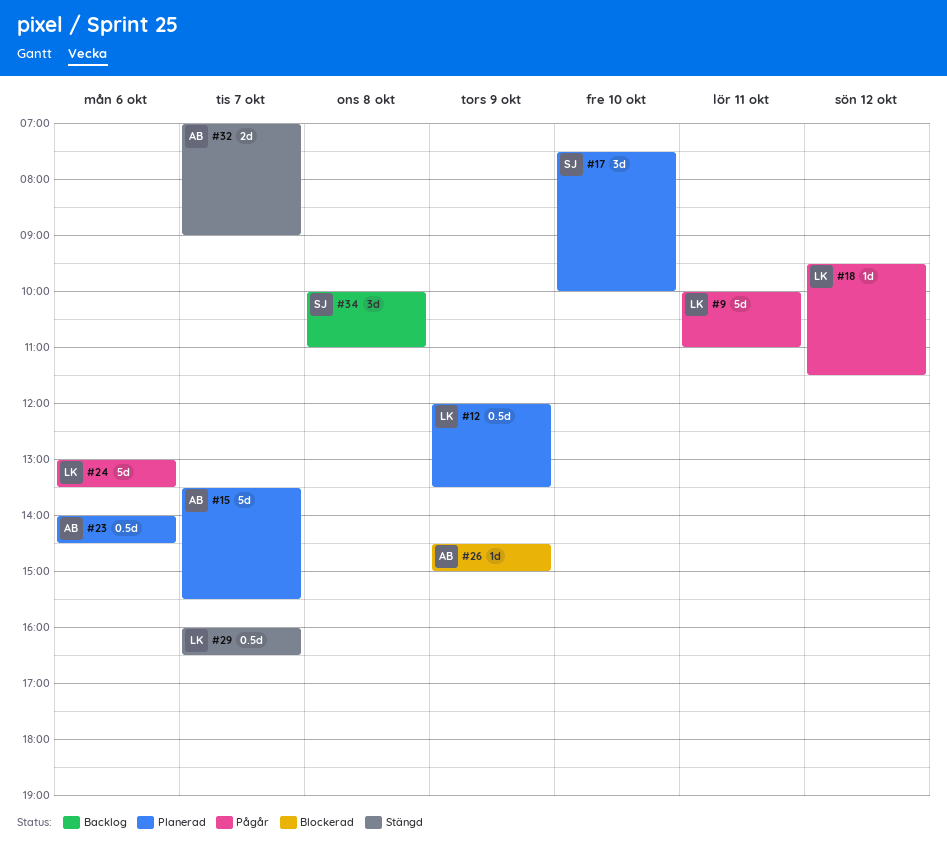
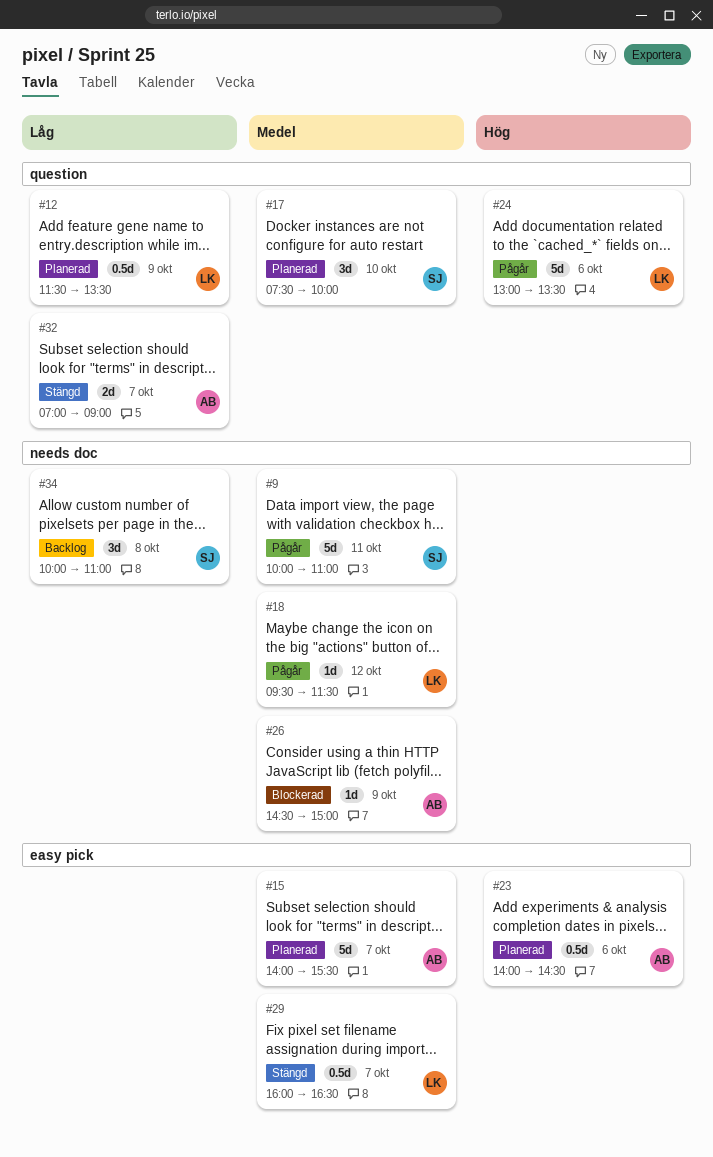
#9, owner: LK -> SJ
#12, begins: 12:00 -> 11:30
#15, begins: 13:30 -> 14:00

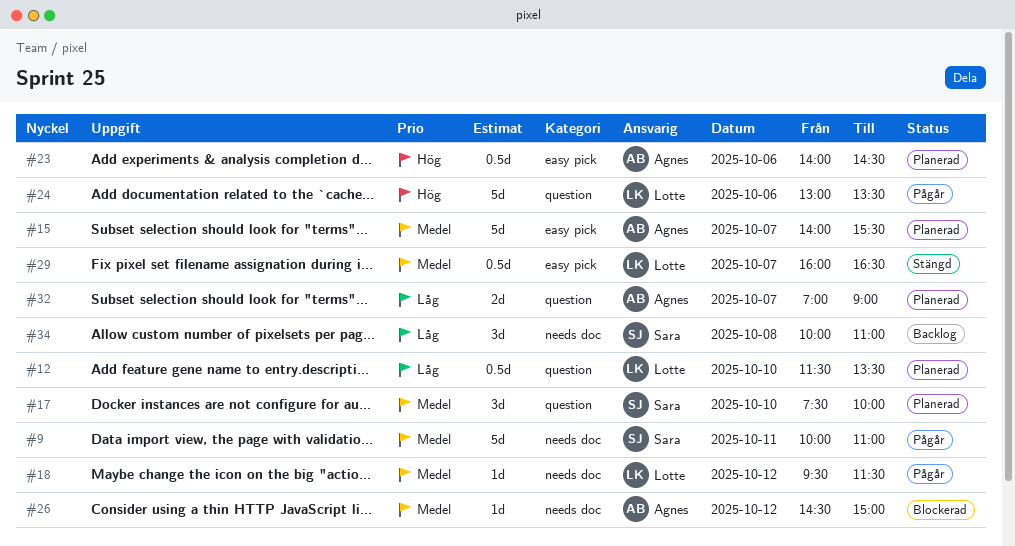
#12, day: Oct 9 -> Oct 10
#26, day: Oct 9 -> Oct 12
#32, status: Stängd -> Planerad

